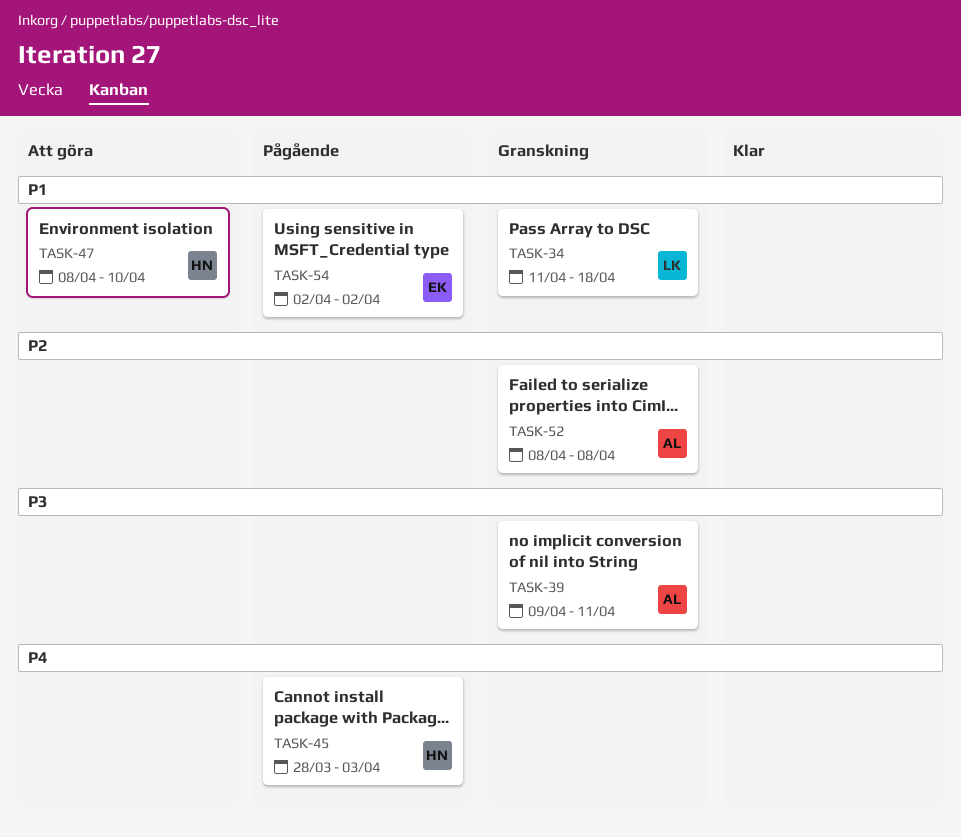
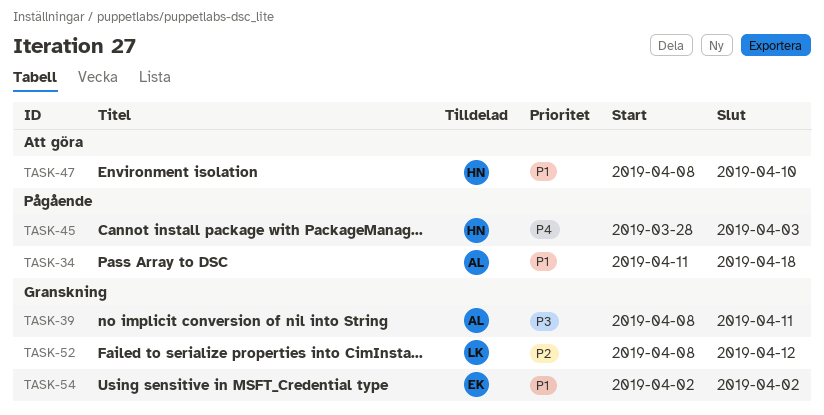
TASK-34, status: Granskning -> Pågående
TASK-34, owner: LK -> AL
TASK-39, start: Apr 9 -> Apr 8
TASK-52, owner: AL -> LK
TASK-52, due: Apr 8 -> Apr 12
TASK-54, status: Pågående -> Granskning

